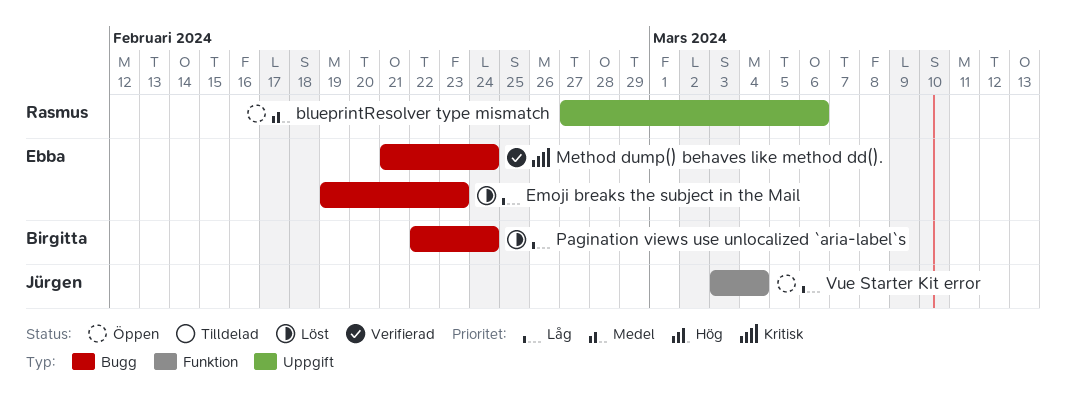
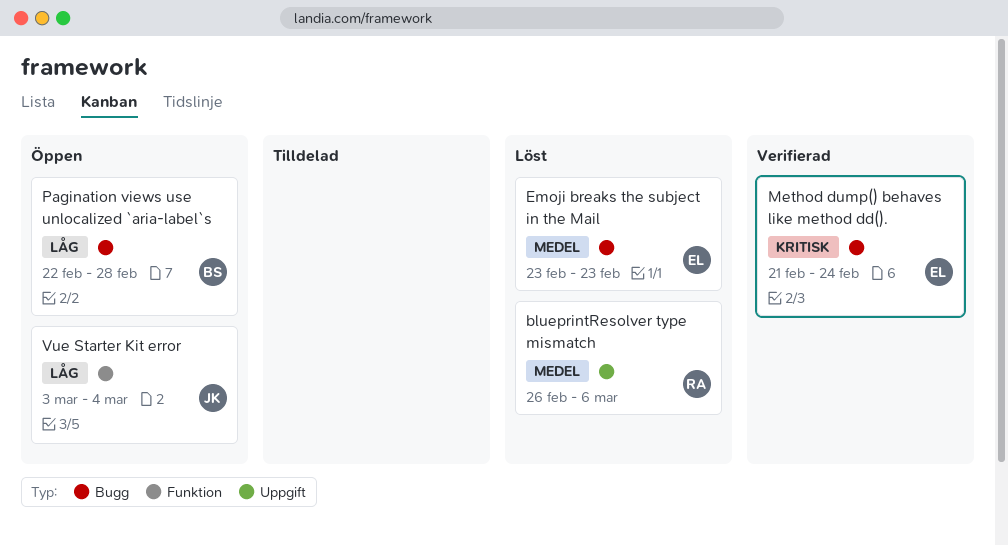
blueprintResolver type mismatch, status: Öppen -> Löst
blueprintResolver type mismatch, start: Feb 27 -> Feb 26
Emoji breaks the subject in the Mail, priority: Låg -> Medel
Emoji breaks the subject in the Mail, start: Feb 19 -> Feb 23
Pagination views use unlocalized `aria-label`s, status: Löst -> Öppen
Pagination views use unlocalized `aria-label`s, due: Feb 24 -> Feb 28

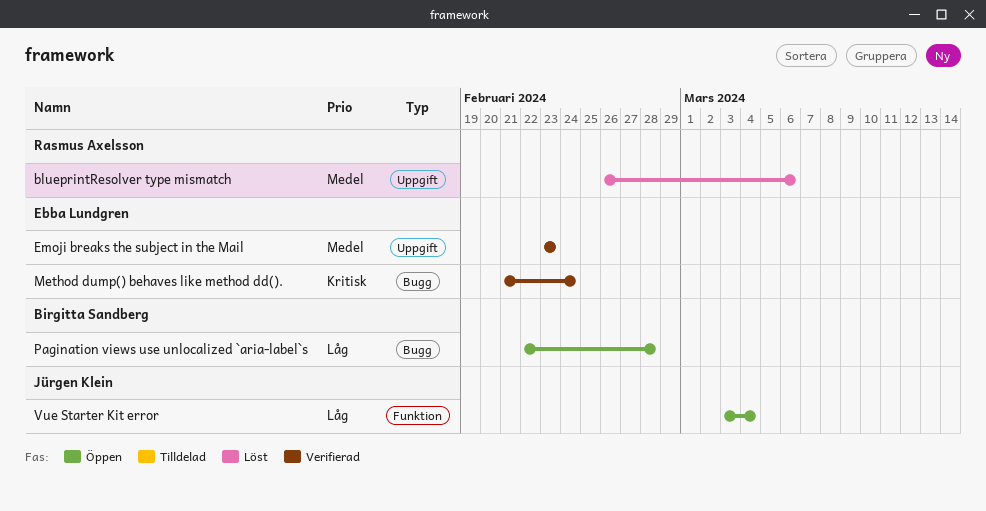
Emoji breaks the subject in the Mail, status: Löst -> Verifierad
Emoji breaks the subject in the Mail, label: Bugg -> Uppgift

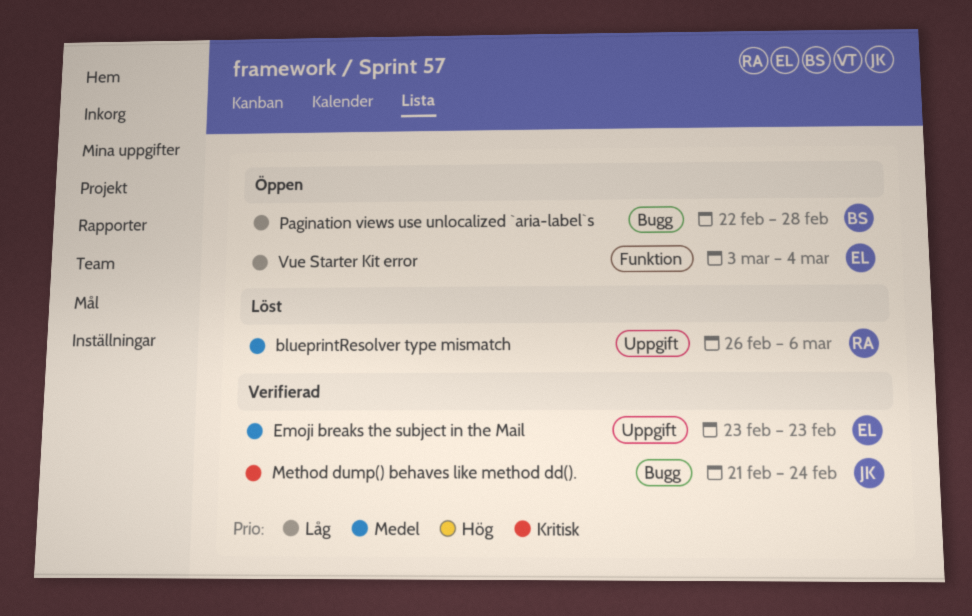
Method dump() behaves like method dd()., owner: Ebba Lundgren -> Jürgen Klein
Vue Starter Kit error, owner: Jürgen Klein -> Ebba Lundgren

